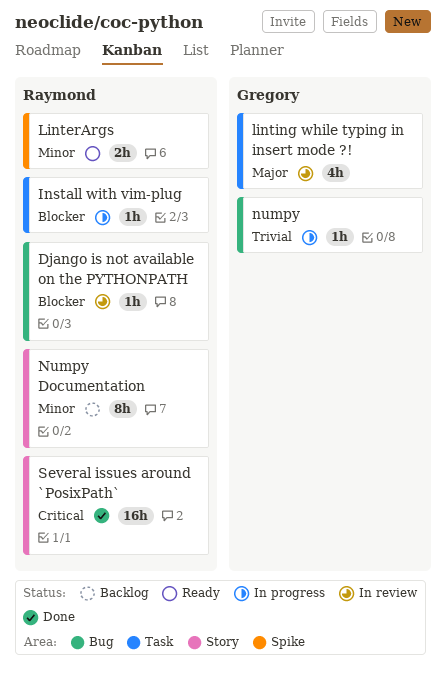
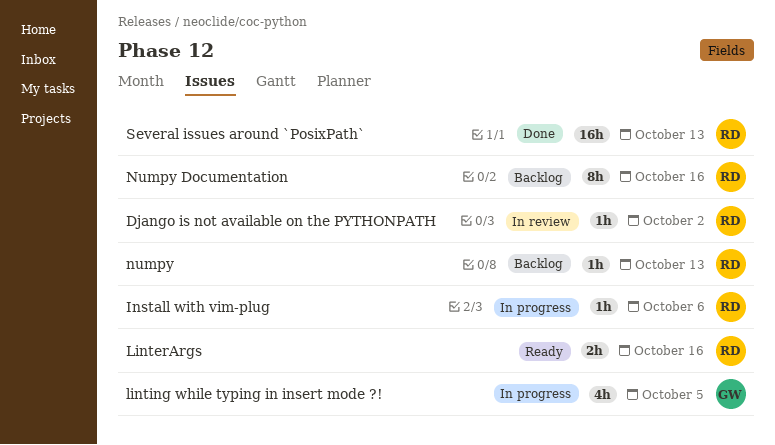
linting while typing in insert mode ?!, status: In review -> In progress
numpy, status: In progress -> Backlog
numpy, owner: Gregory -> Raymond

